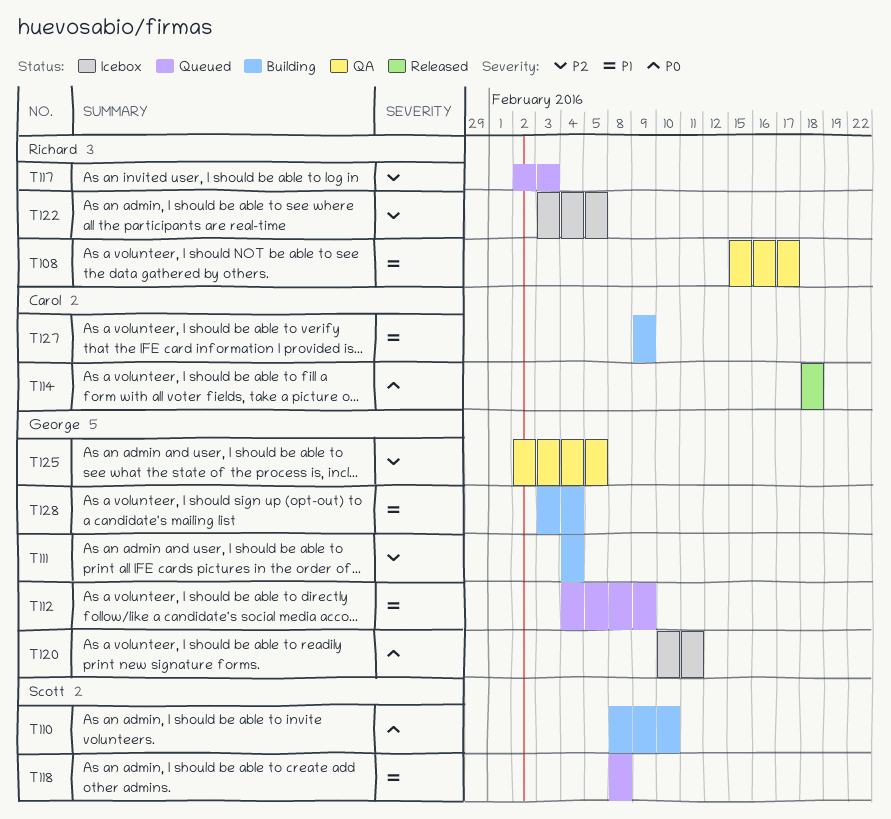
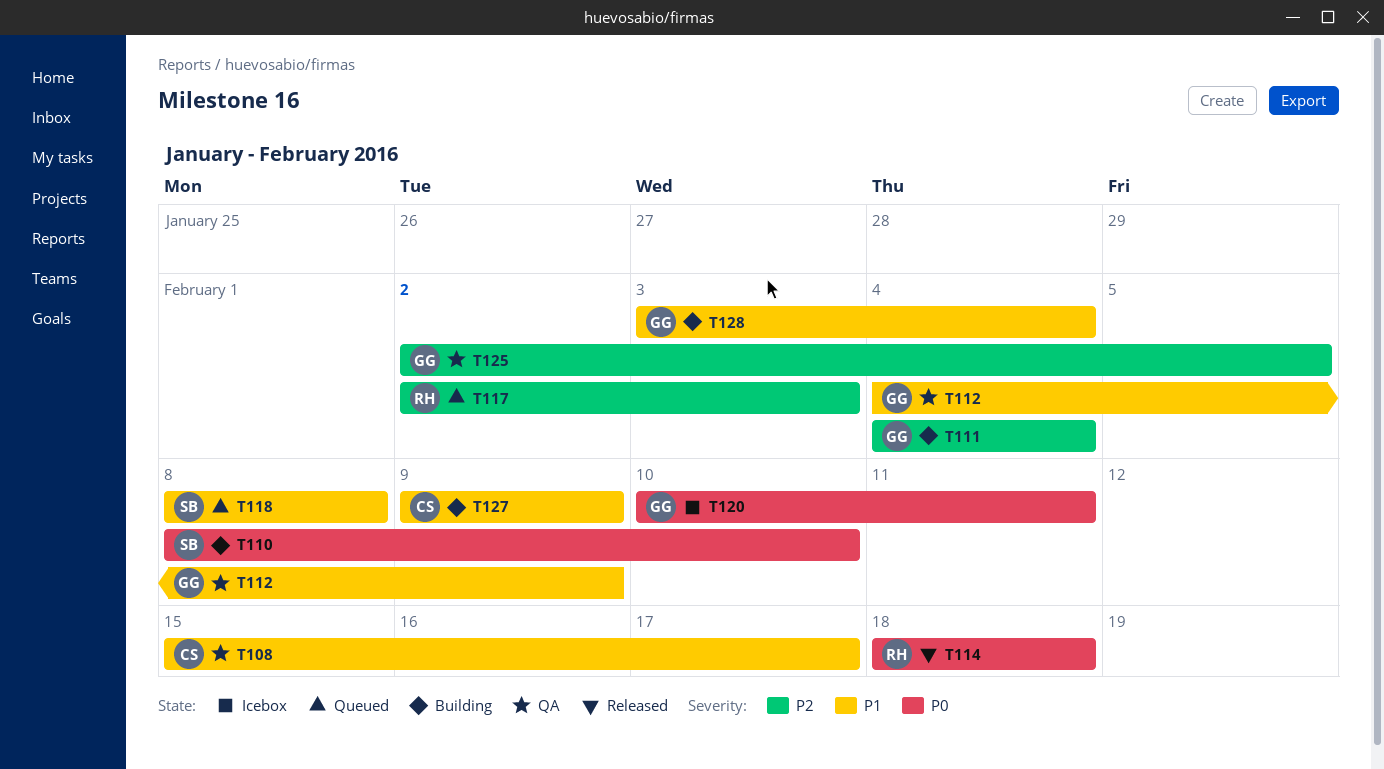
T108, owner: Richard -> Carol
T112, status: Queued -> QA
T114, owner: Carol -> Richard
T122: present -> none

